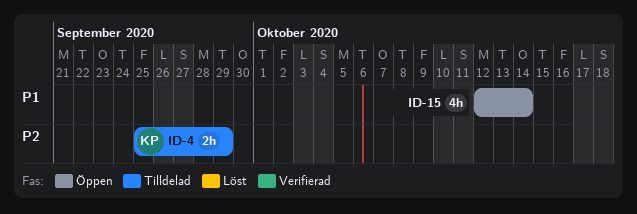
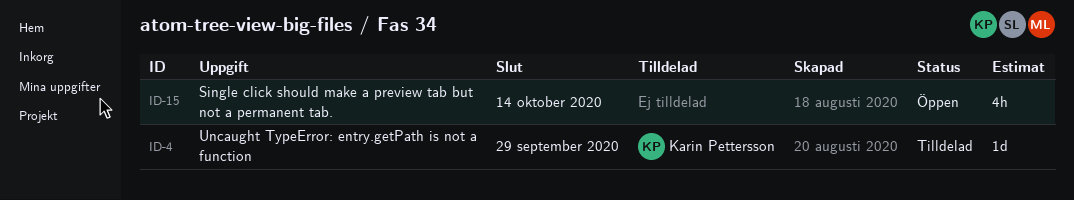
ID-4, estimate: 2h -> 1d

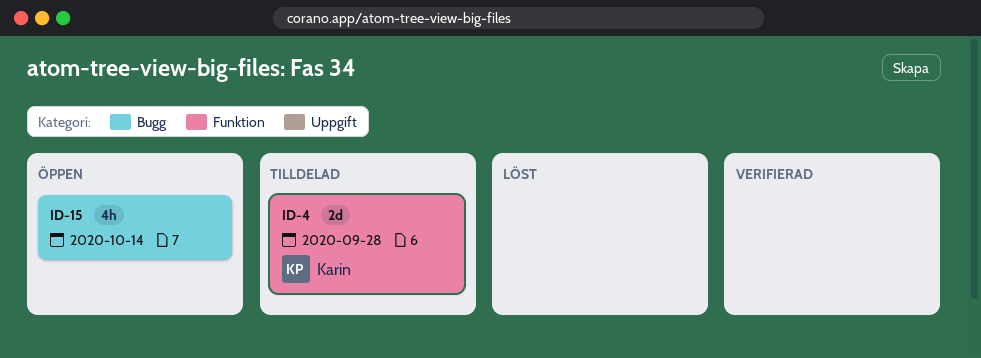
ID-4, estimate: 1d -> 2d
ID-4, due: Sep 29 -> Sep 28

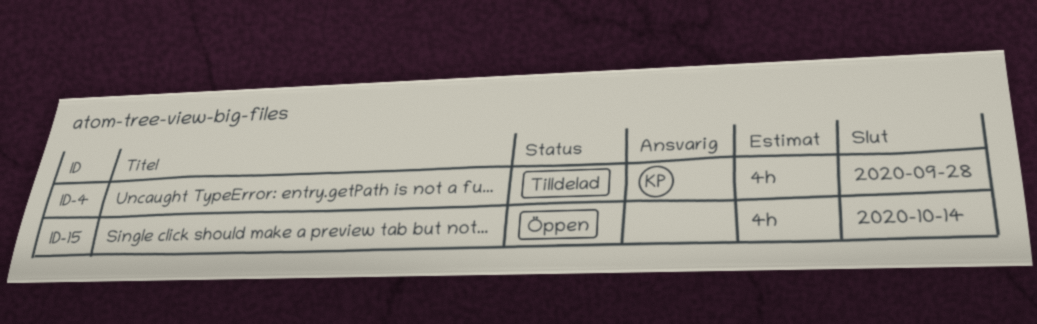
ID-4, estimate: 2d -> 4h

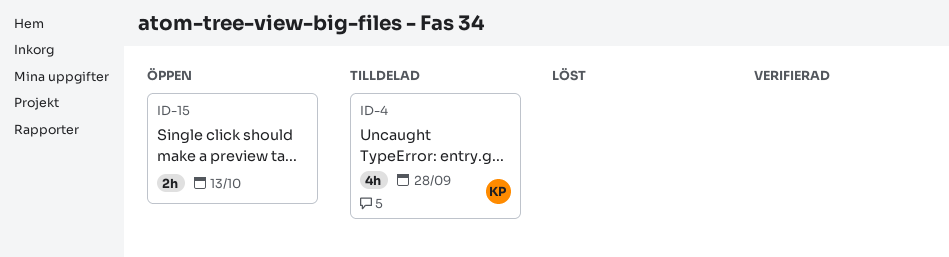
ID-15, estimate: 4h -> 2h
ID-15, due: Oct 14 -> Oct 13

